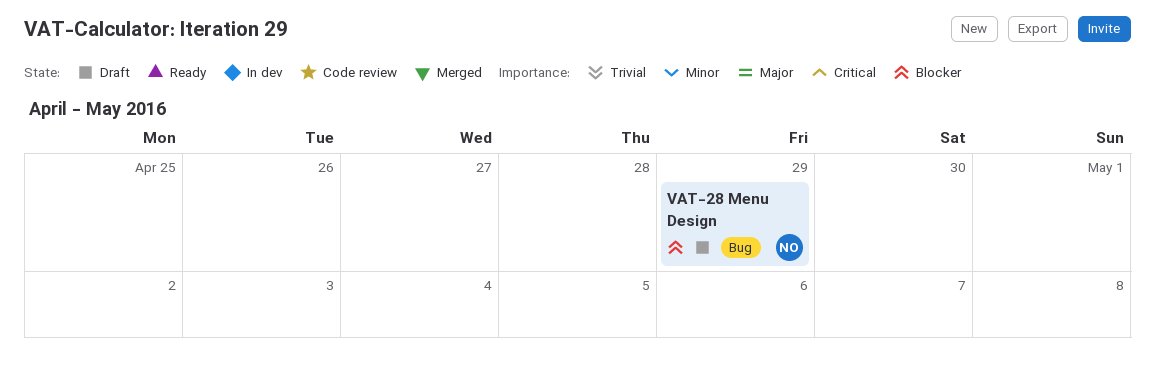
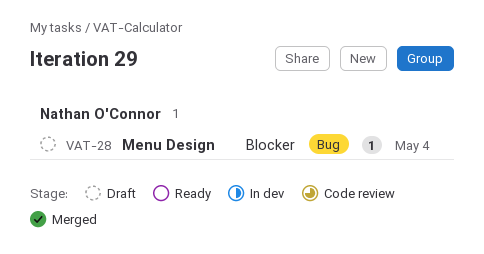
VAT-28, due: Apr 29 -> May 4

